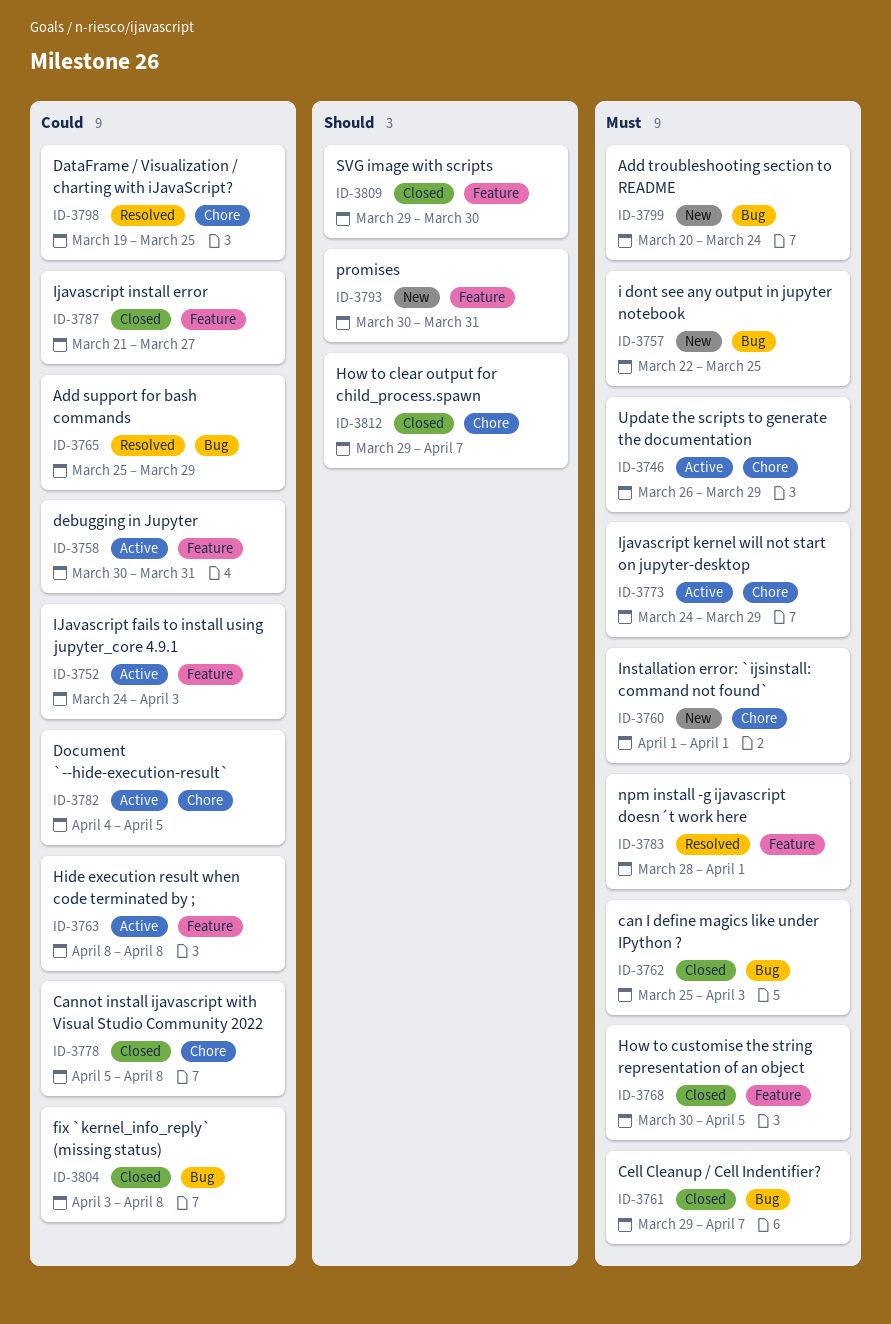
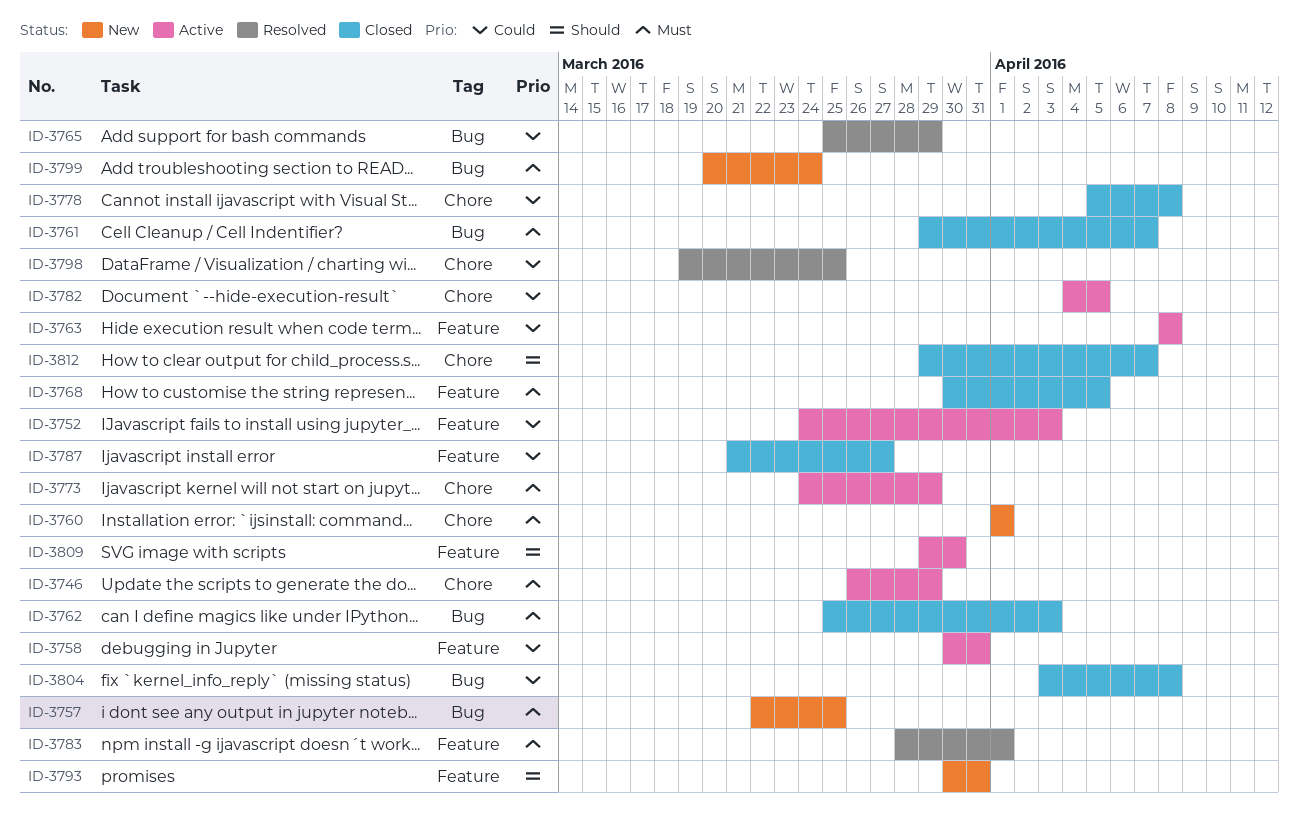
ID-3809, status: Closed -> Active

